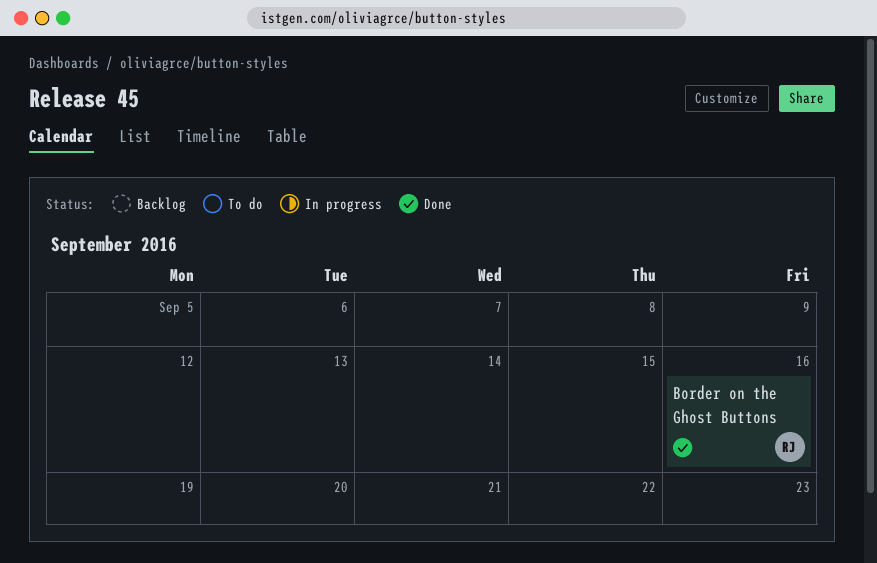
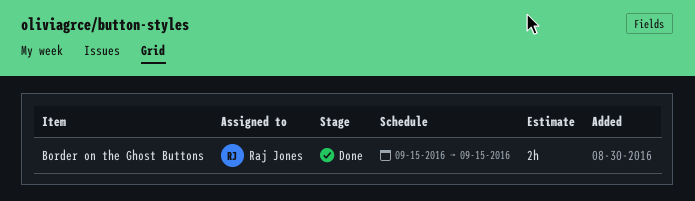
Border on the Ghost Buttons, due: Sep 16 -> Sep 15

